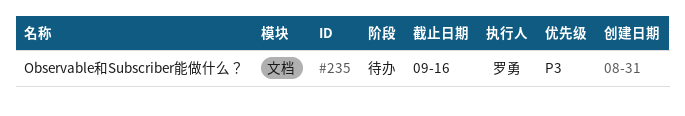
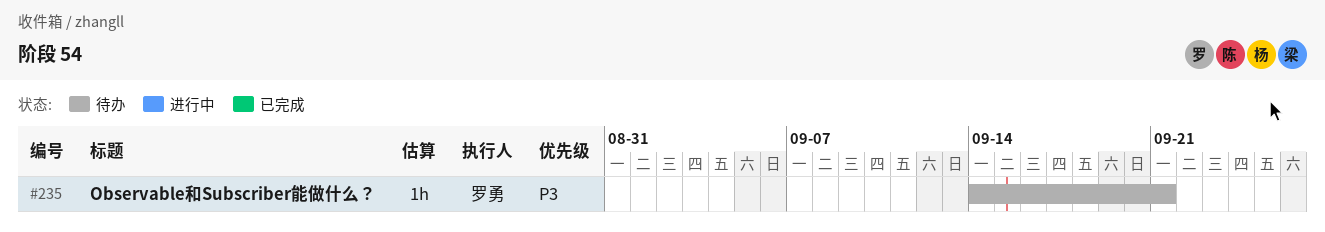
#235, due: Sep 16 -> Sep 21

